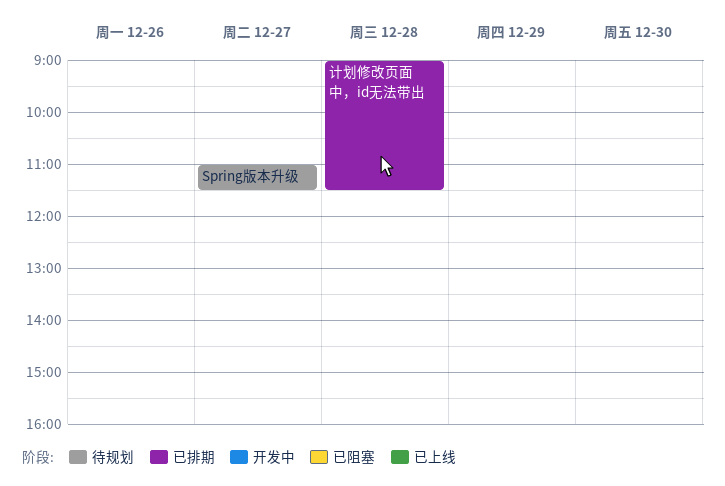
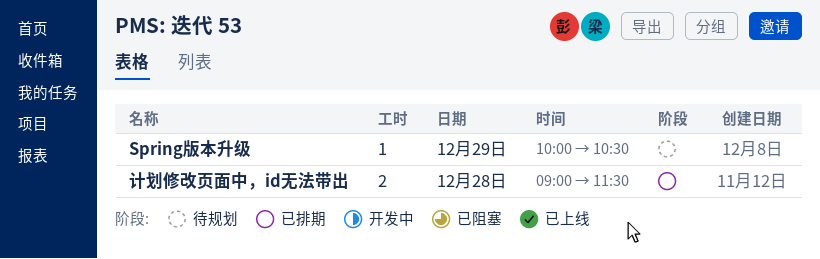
Spring版本升级, day: Dec 27 -> Dec 29
Spring版本升级, begins: 11:00 -> 10:00
Spring版本升级, ends: 11:30 -> 10:30

